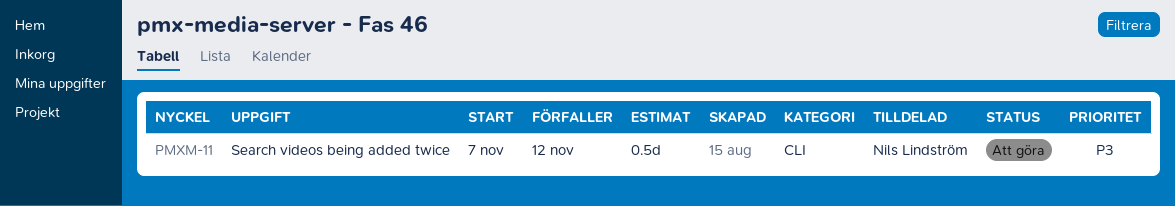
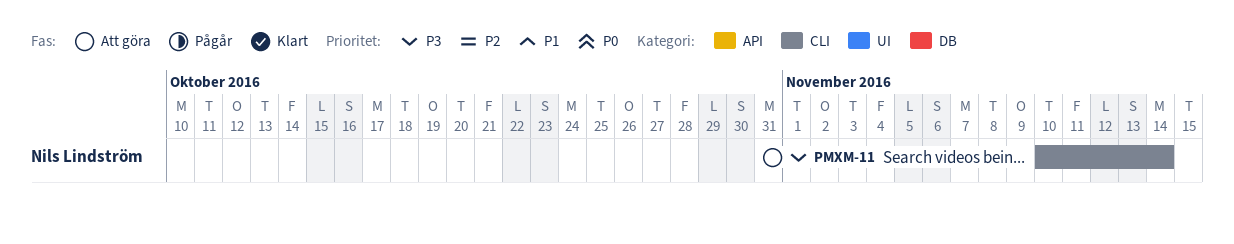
PMXM-11, start: Nov 7 -> Nov 10
PMXM-11, due: Nov 12 -> Nov 14

